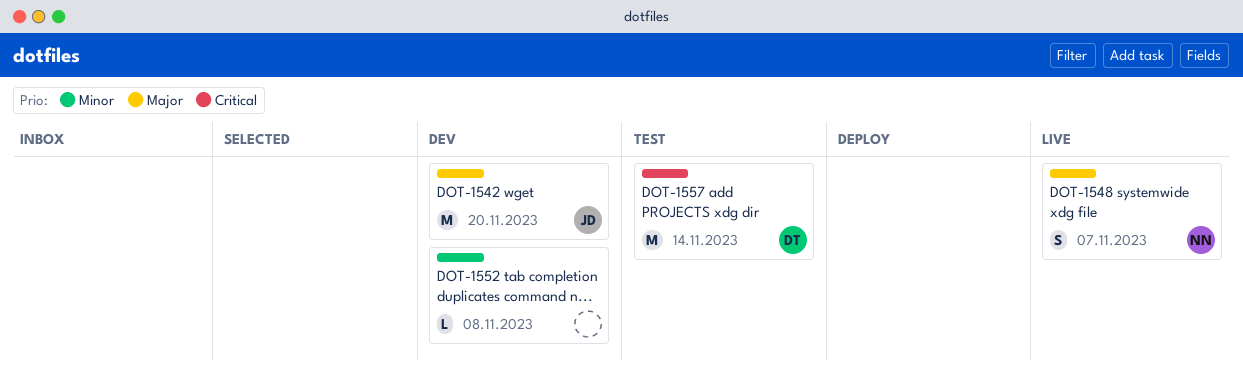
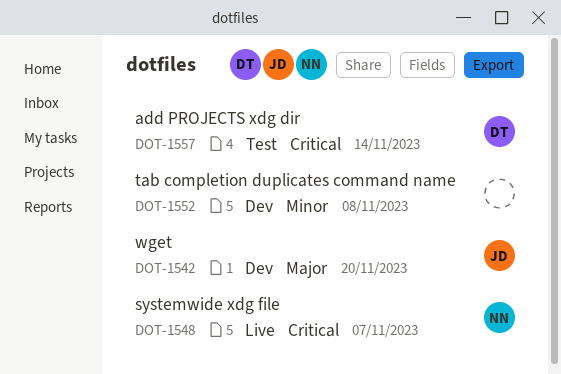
DOT-1548, priority: Major -> Critical

